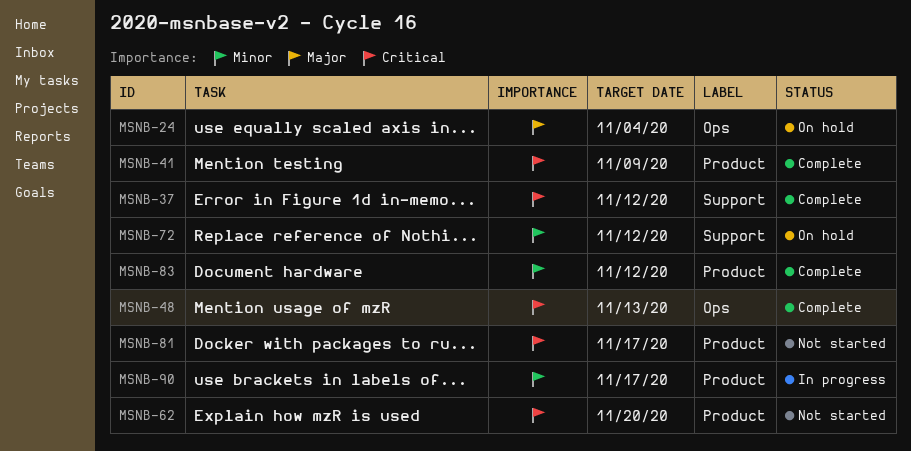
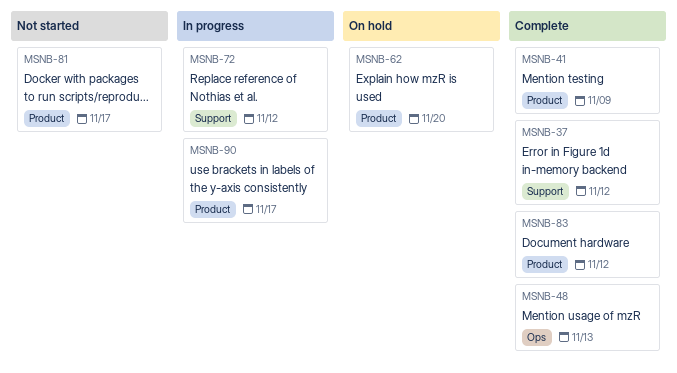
MSNB-24: present -> none
MSNB-62, status: Not started -> On hold
MSNB-72, status: On hold -> In progress

